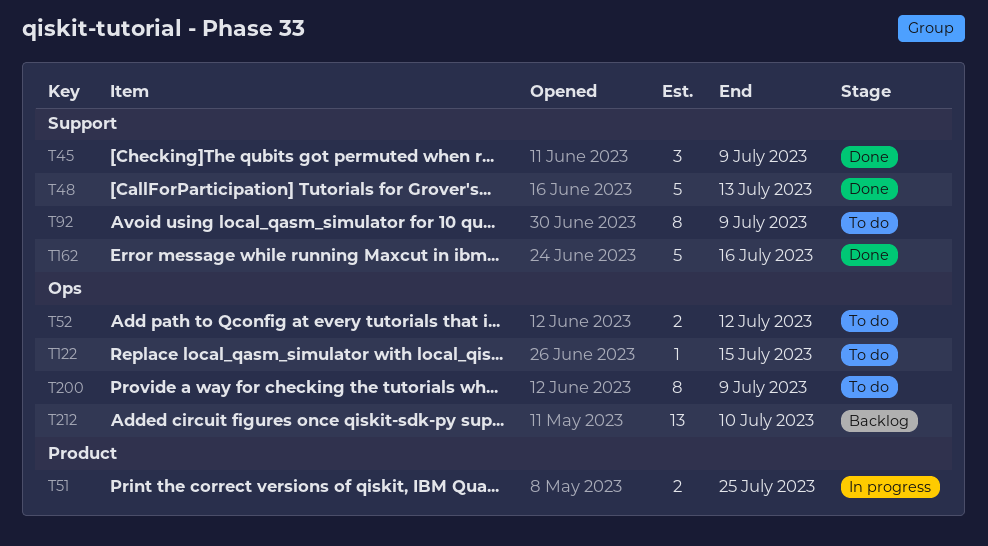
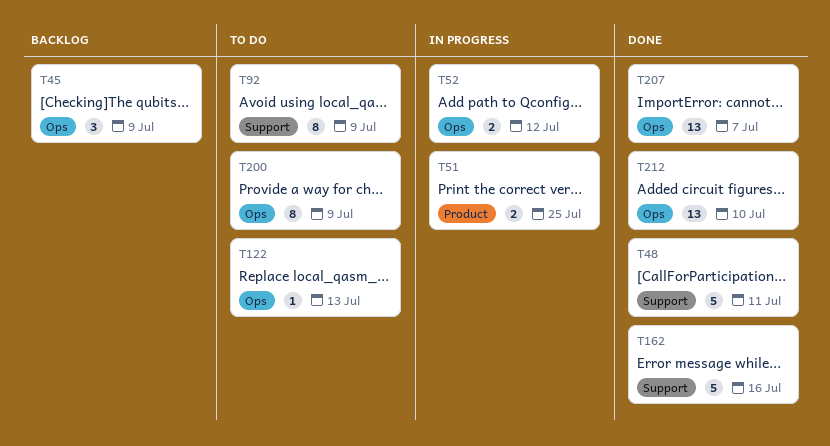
T45, status: Done -> Backlog
T45, label: Support -> Ops
T48, due: Jul 13 -> Jul 11
T52, status: To do -> In progress
T122, due: Jul 15 -> Jul 13
T207: none -> present
T212, status: Backlog -> Done

